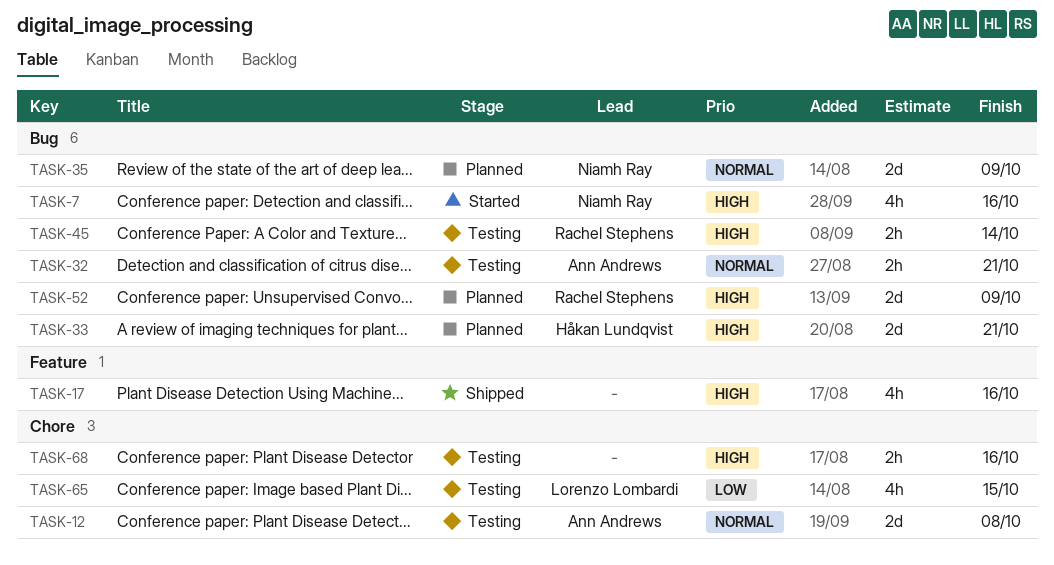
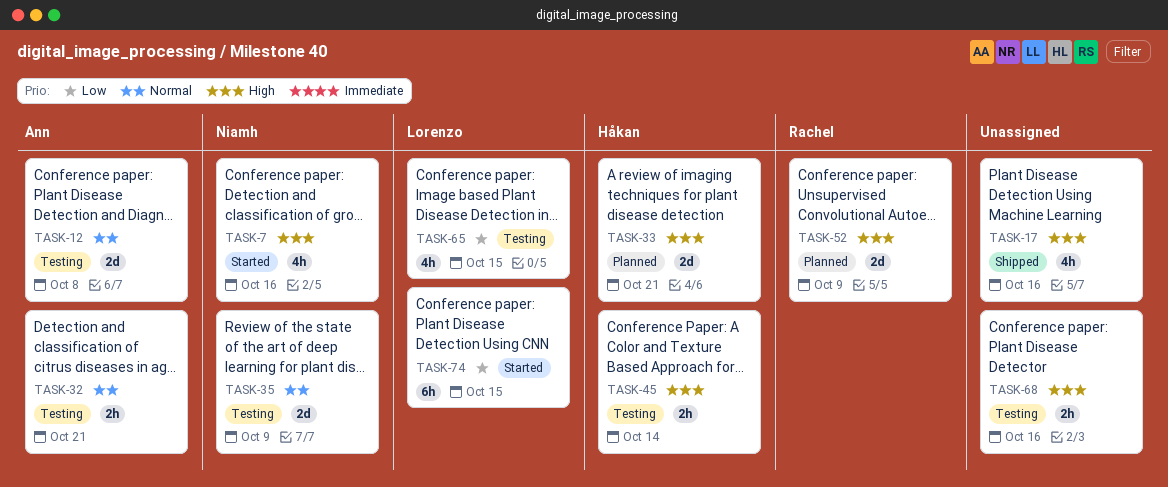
TASK-35, status: Planned -> Testing
TASK-45, owner: Rachel Stephens -> Håkan Lundqvist
TASK-74: none -> present

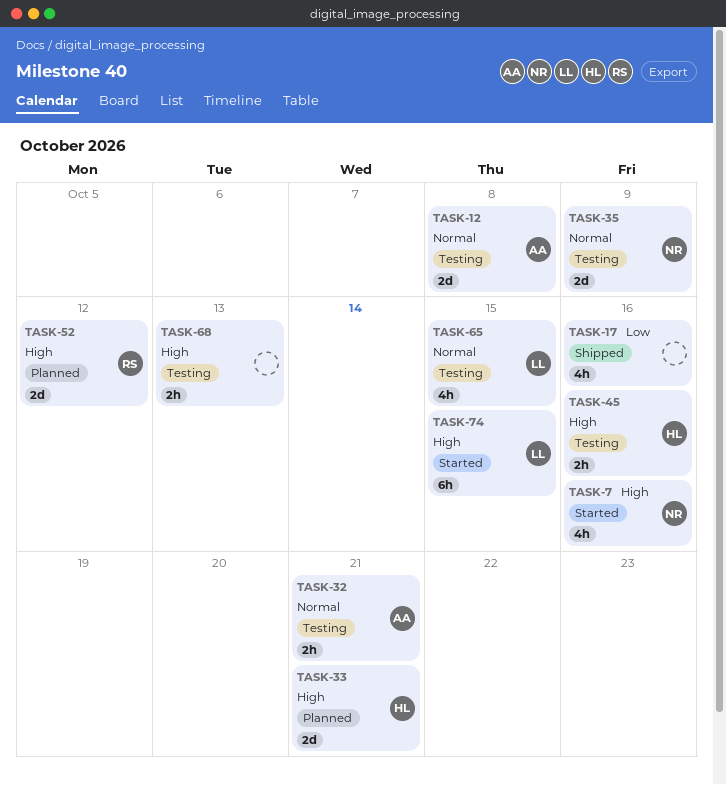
TASK-17, priority: High -> Low
TASK-45, due: Oct 14 -> Oct 16
TASK-52, due: Oct 9 -> Oct 12
TASK-65, priority: Low -> Normal
TASK-68, due: Oct 16 -> Oct 13
TASK-74, priority: Low -> High

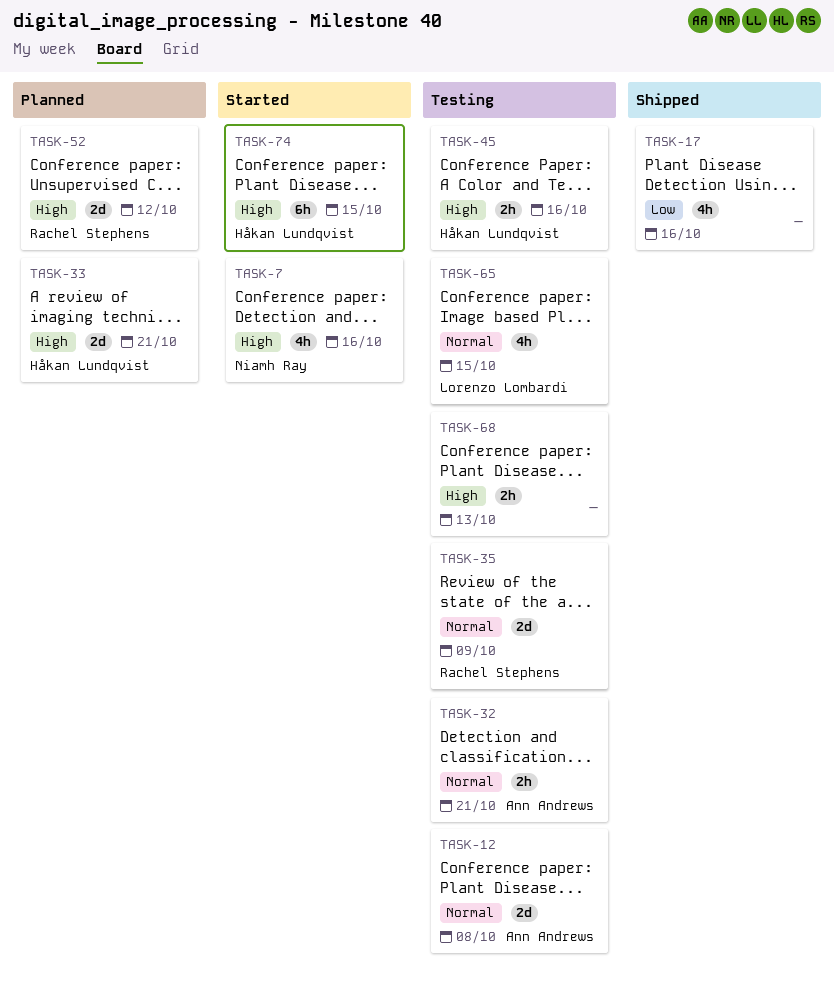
TASK-35, owner: Niamh Ray -> Rachel Stephens
TASK-74, owner: Lorenzo Lombardi -> Håkan Lundqvist

